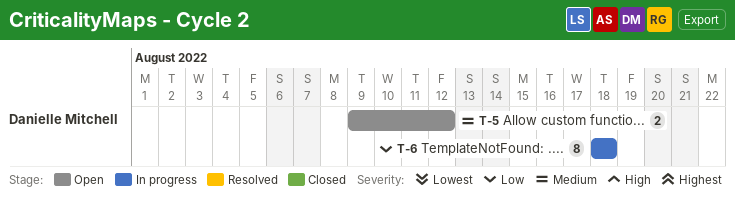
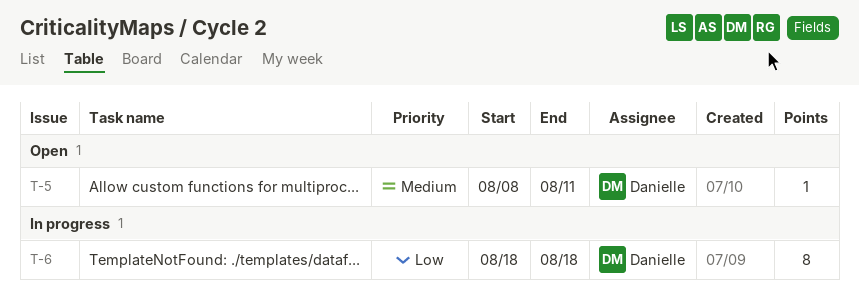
T-5, estimate: 2 -> 1
T-5, start: Aug 9 -> Aug 8
T-5, due: Aug 12 -> Aug 11

